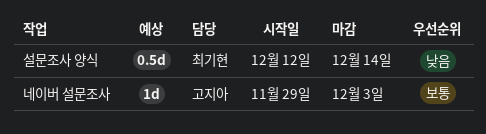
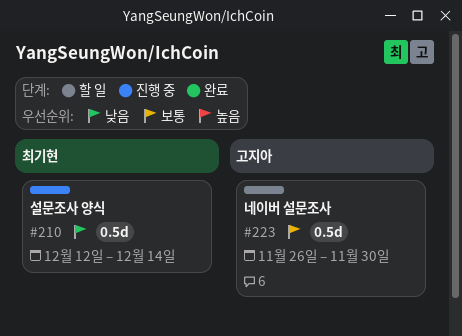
네이버 설문조사, estimate: 1d -> 0.5d
네이버 설문조사, start: Nov 29 -> Nov 26
네이버 설문조사, due: Dec 3 -> Nov 30

